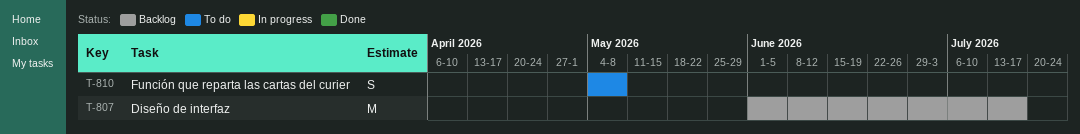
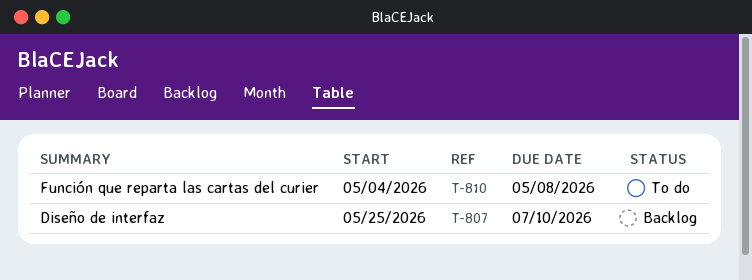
T-807, start: Jun 1 -> May 25
T-807, due: Jul 17 -> Jul 10

